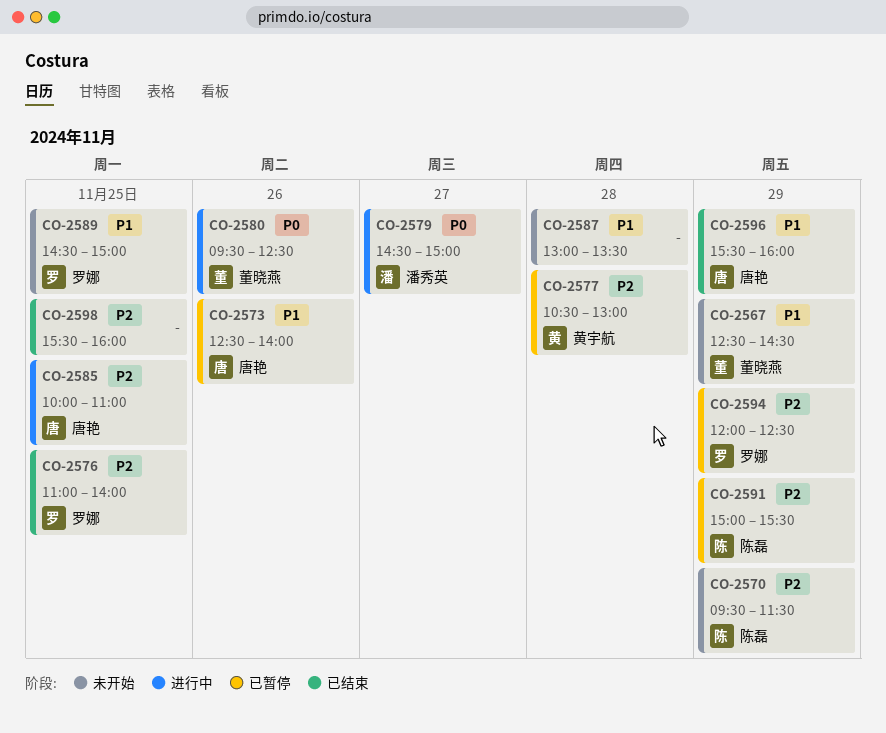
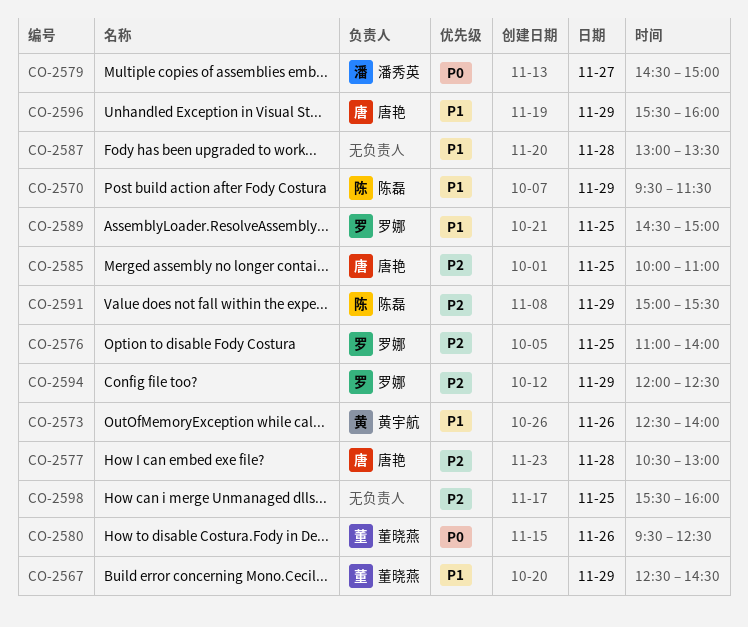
CO-2570, priority: P2 -> P1
CO-2573, owner: 唐艳 -> 黄宇航
CO-2577, owner: 黄宇航 -> 唐艳

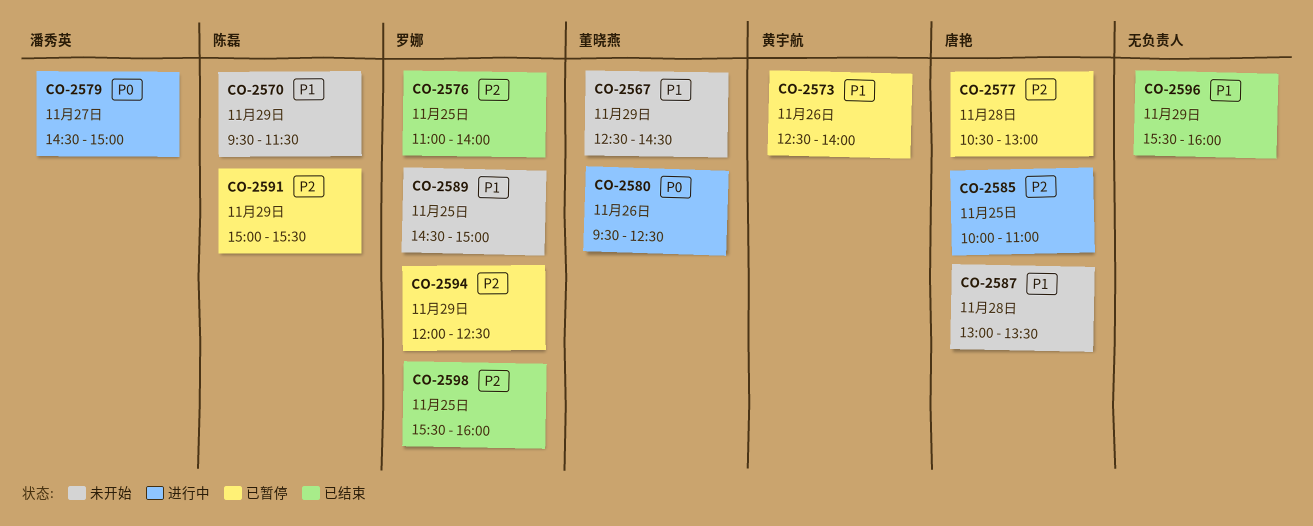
CO-2587, owner: none -> 唐艳
CO-2596, owner: 唐艳 -> none
CO-2598, owner: none -> 罗娜

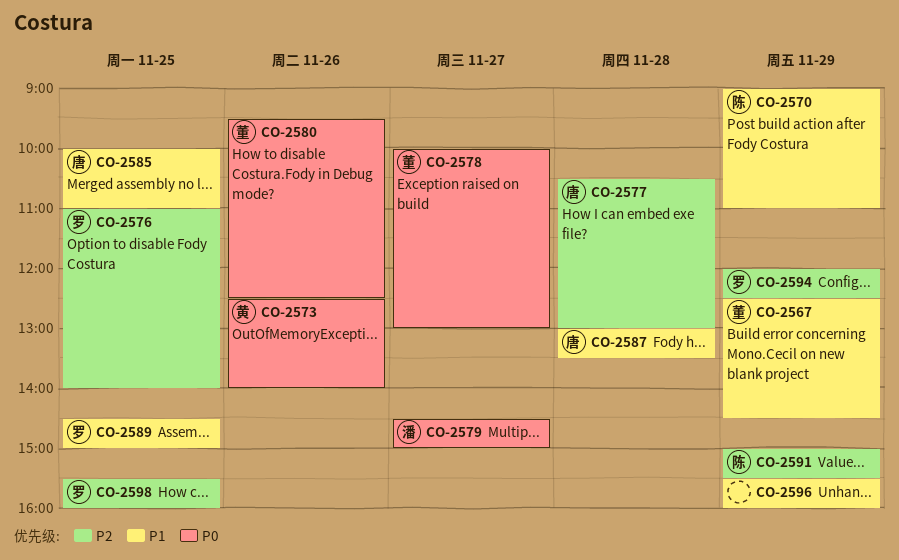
CO-2570, begins: 09:30 -> 09:00
CO-2570, ends: 11:30 -> 11:00
CO-2573, priority: P1 -> P0
CO-2578: none -> present
CO-2585, priority: P2 -> P1

